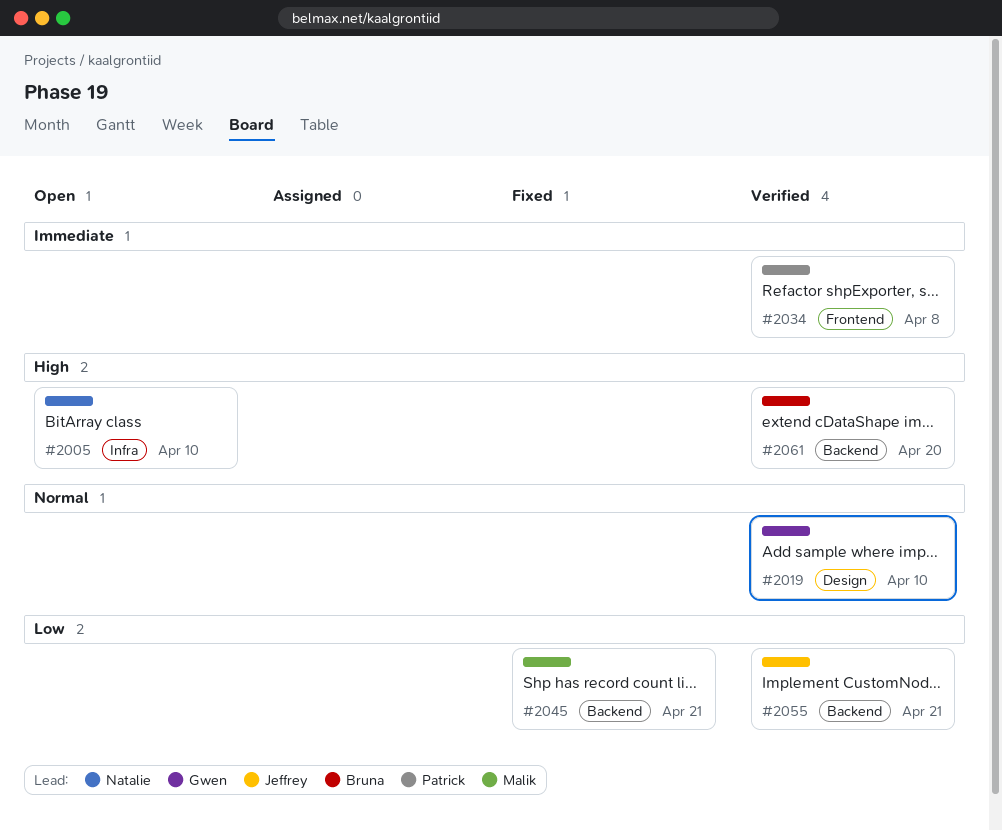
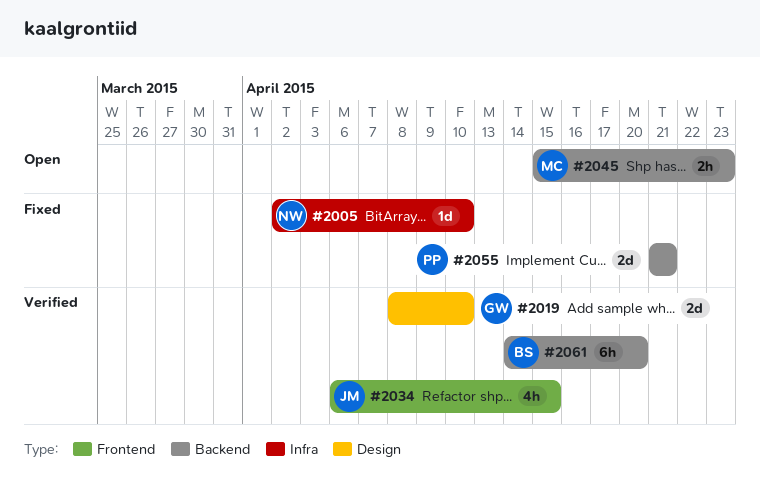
#2005, status: Open -> Fixed
#2034, owner: Patrick -> Jeffrey
#2034, due: Apr 8 -> Apr 15
#2045, status: Fixed -> Open
#2045, due: Apr 21 -> Apr 23
#2055, status: Verified -> Fixed
#2055, owner: Jeffrey -> Patrick

